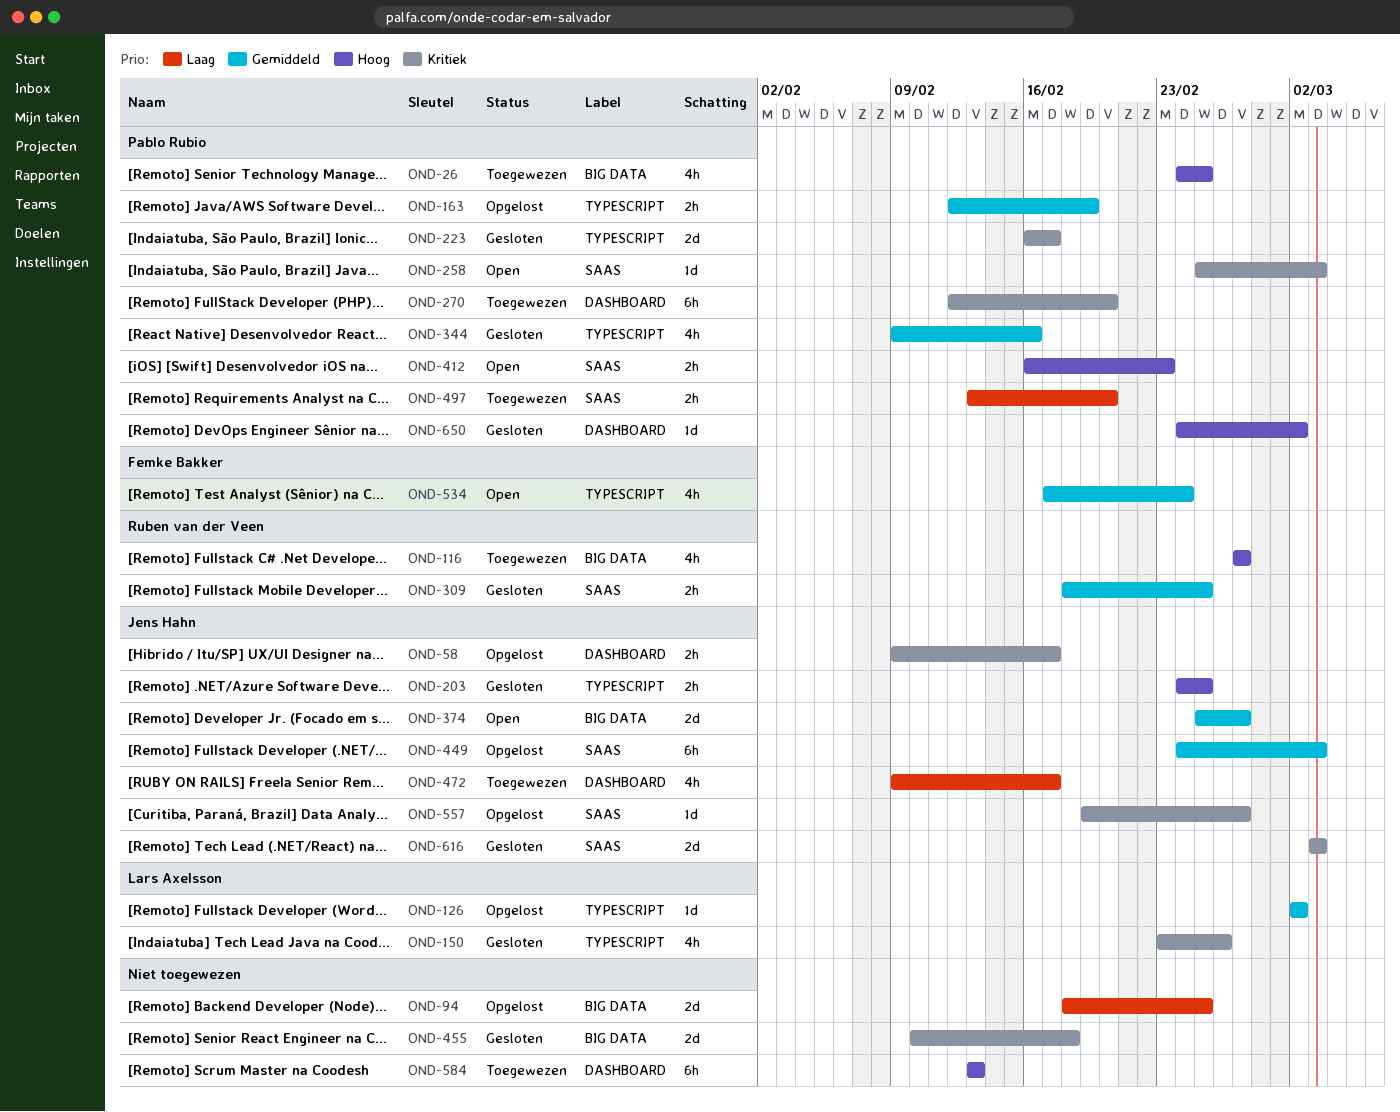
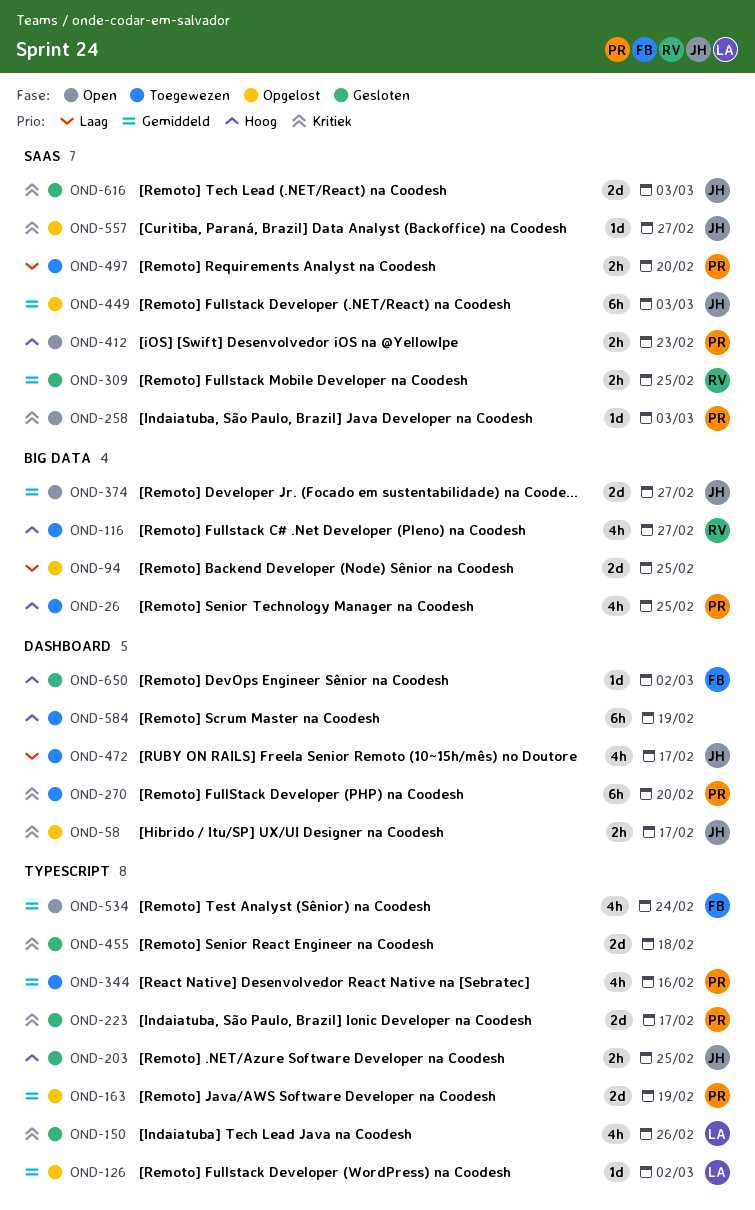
OND-163, estimate: 2h -> 2d
OND-344, status: Gesloten -> Toegewezen
OND-455, label: BIG DATA -> TYPESCRIPT
OND-584, due: Feb 13 -> Feb 19
OND-650, owner: Pablo Rubio -> Femke Bakker

